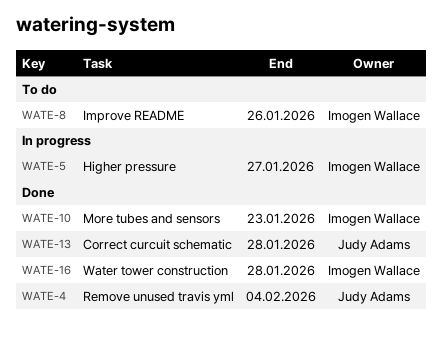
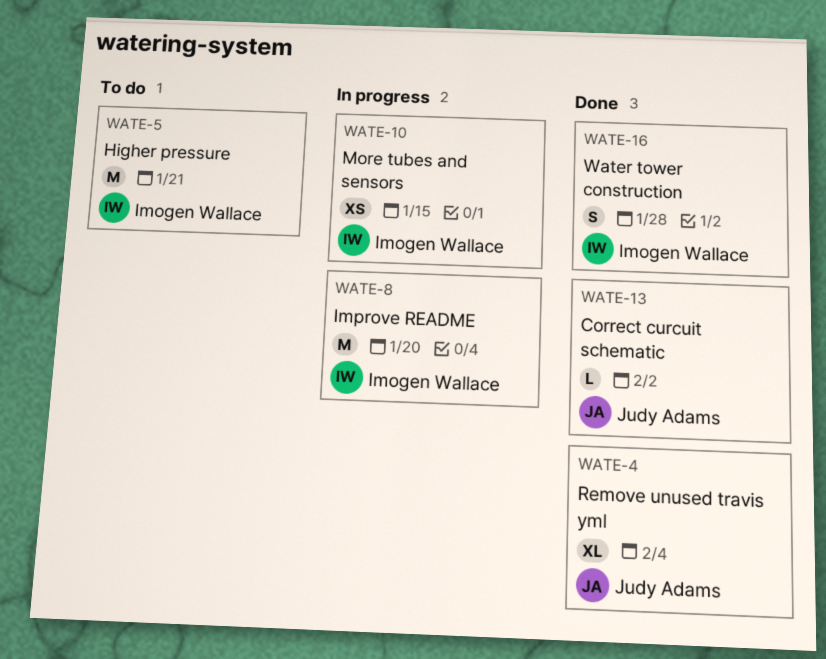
WATE-5, status: In progress -> To do
WATE-5, due: Jan 27 -> Jan 21
WATE-8, status: To do -> In progress
WATE-8, due: Jan 26 -> Jan 20
WATE-10, status: Done -> In progress
WATE-10, due: Jan 23 -> Jan 15
WATE-13, due: Jan 28 -> Feb 2

